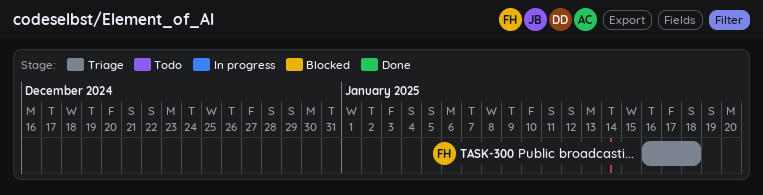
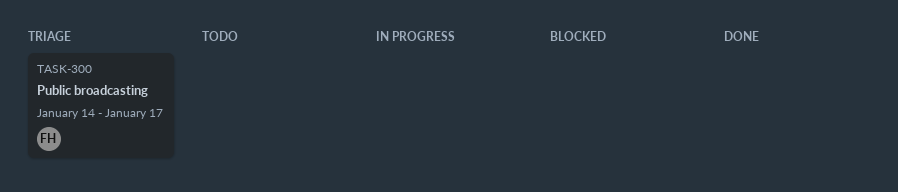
TASK-300, start: Jan 16 -> Jan 14
TASK-300, due: Jan 18 -> Jan 17

